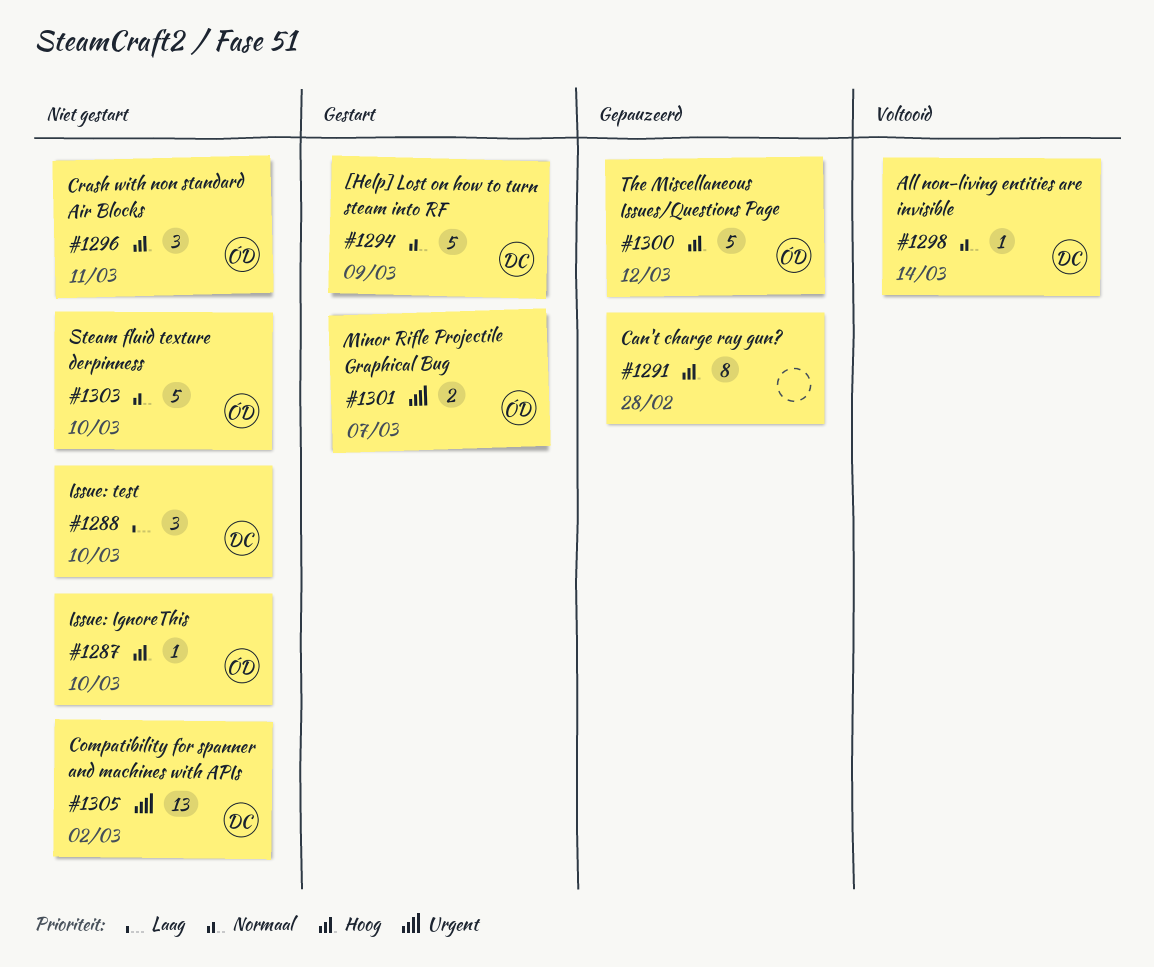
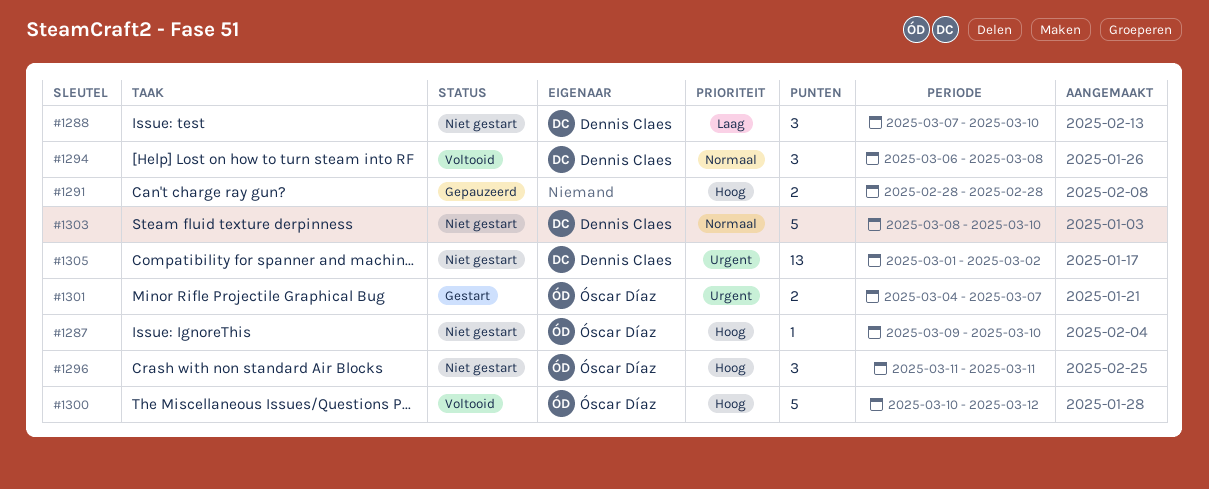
#1291, estimate: 8 -> 2
#1294, status: Gestart -> Voltooid
#1294, estimate: 5 -> 3
#1294, due: Mar 9 -> Mar 8
#1298: present -> none
#1300, status: Gepauzeerd -> Voltooid
#1303, owner: Óscar Díaz -> Dennis Claes

